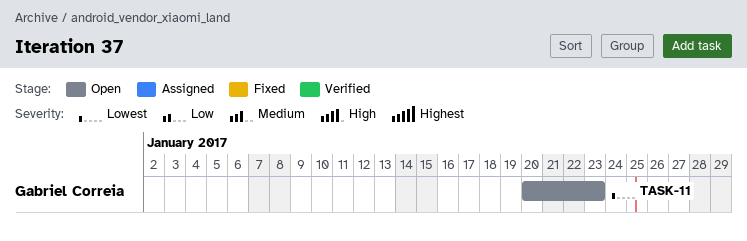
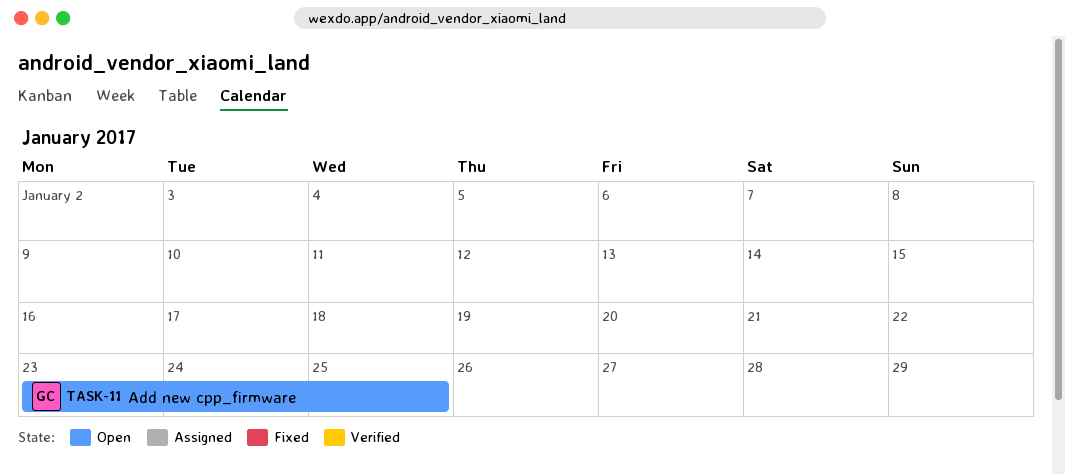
TASK-11, start: Jan 20 -> Jan 23
TASK-11, due: Jan 23 -> Jan 25

